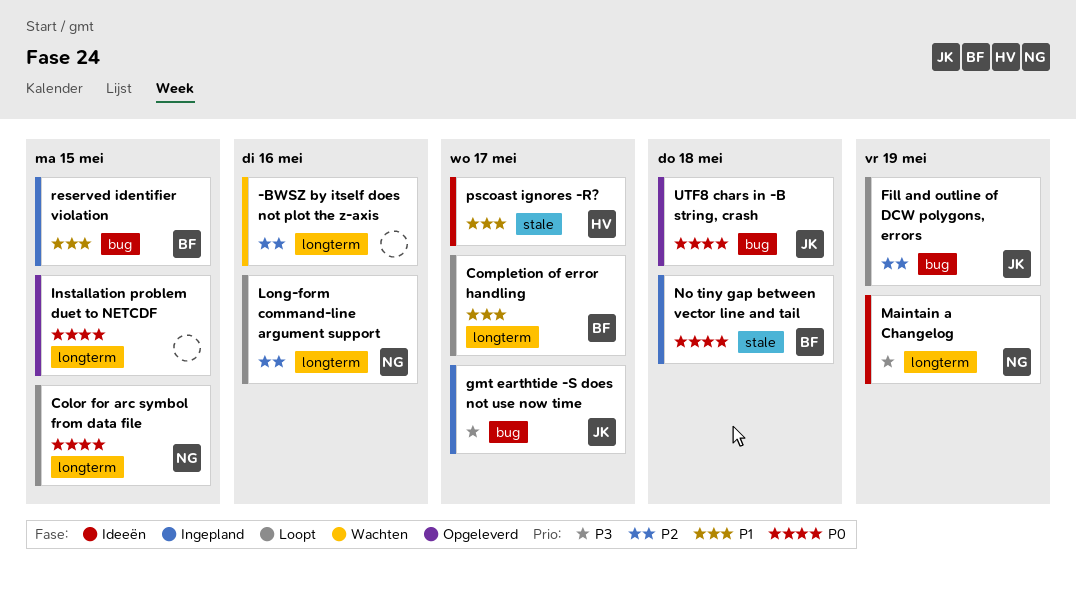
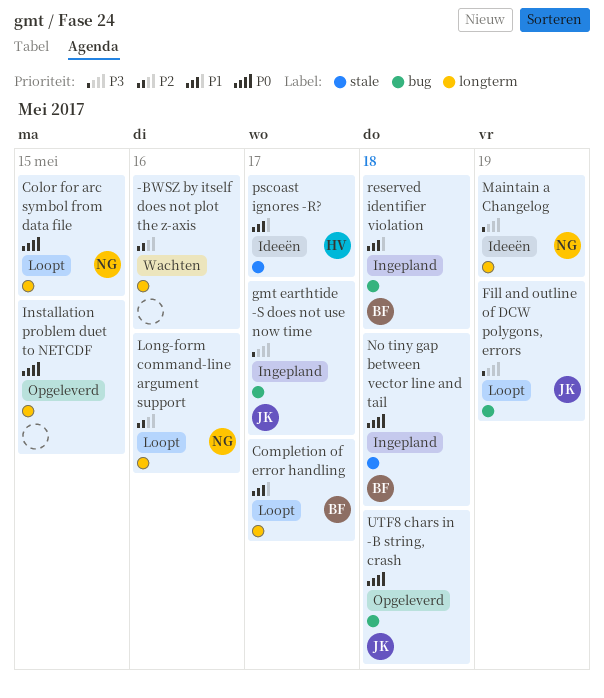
Fill and outline of DCW polygons, errors, priority: P2 -> P3
reserved identifier violation, due: May 15 -> May 18

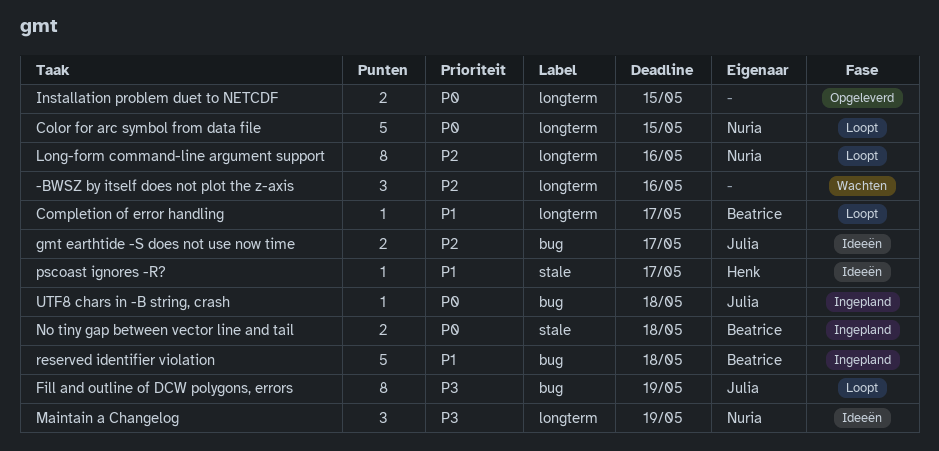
gmt earthtide -S does not use now time, status: Ingepland -> Ideeën
gmt earthtide -S does not use now time, priority: P3 -> P2
UTF8 chars in -B string, crash, status: Opgeleverd -> Ingepland

